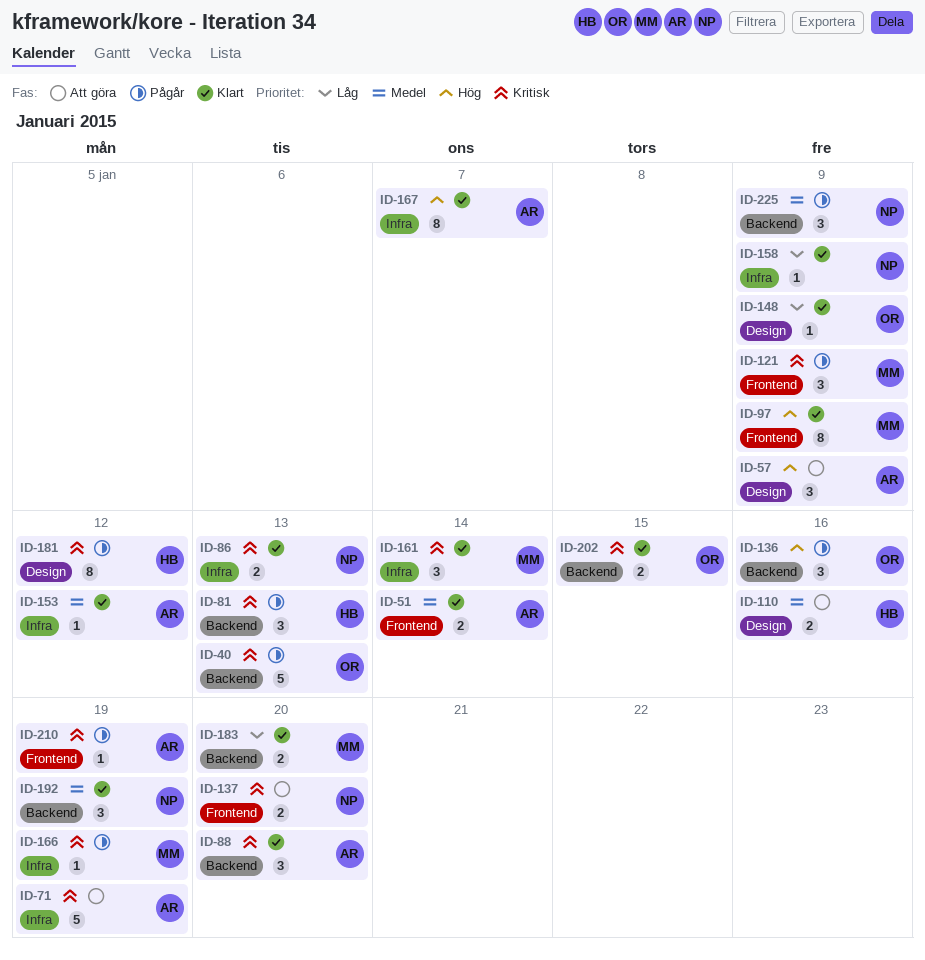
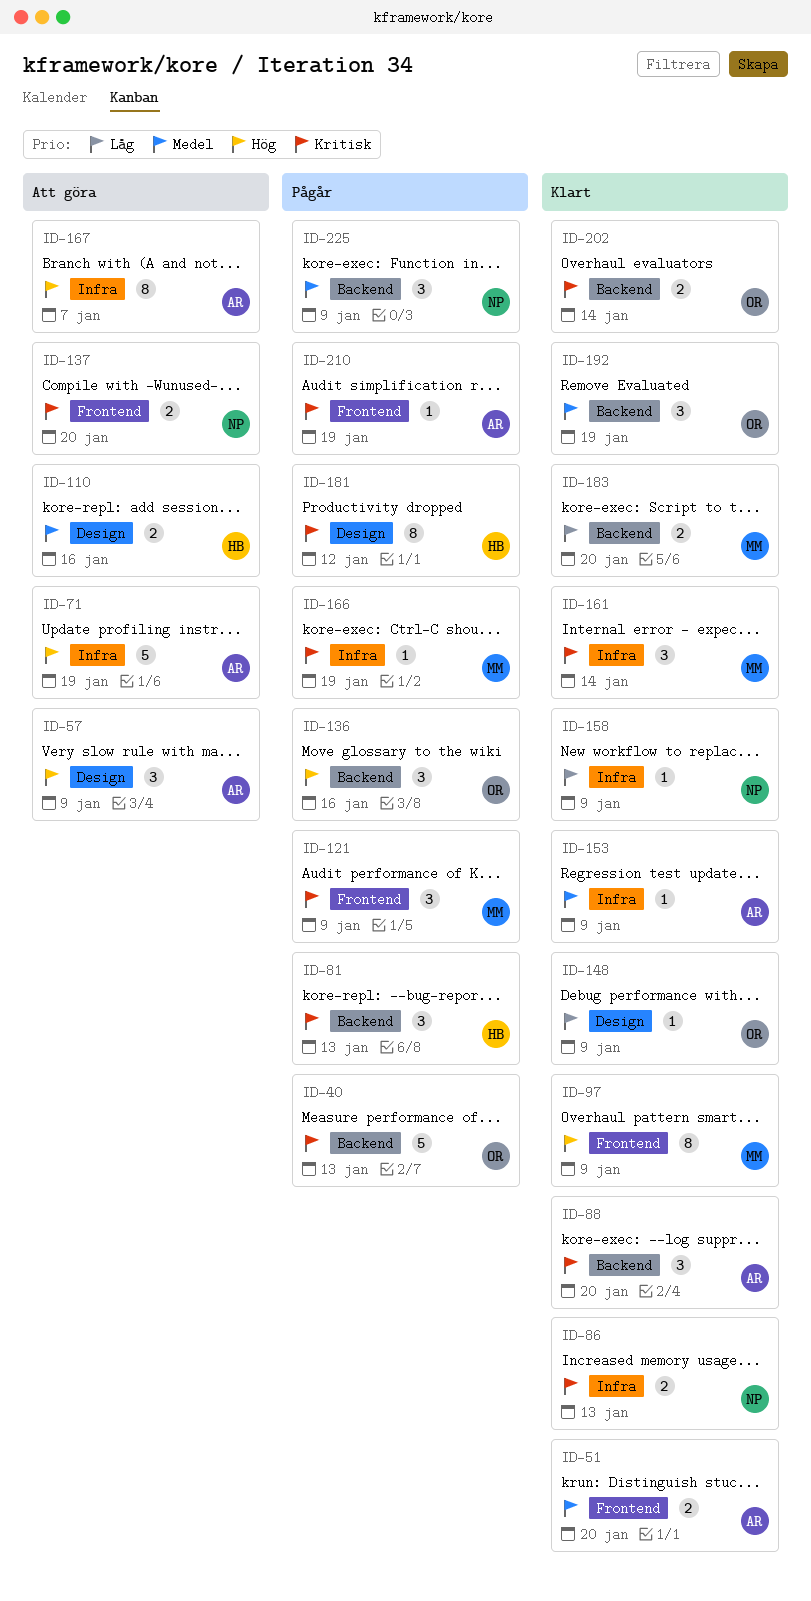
ID-51, due: Jan 14 -> Jan 20
ID-71, priority: Kritisk -> Hög
ID-153, due: Jan 12 -> Jan 9
ID-167, status: Klart -> Att göra
ID-192, owner: NP -> OR
ID-202, due: Jan 15 -> Jan 14

